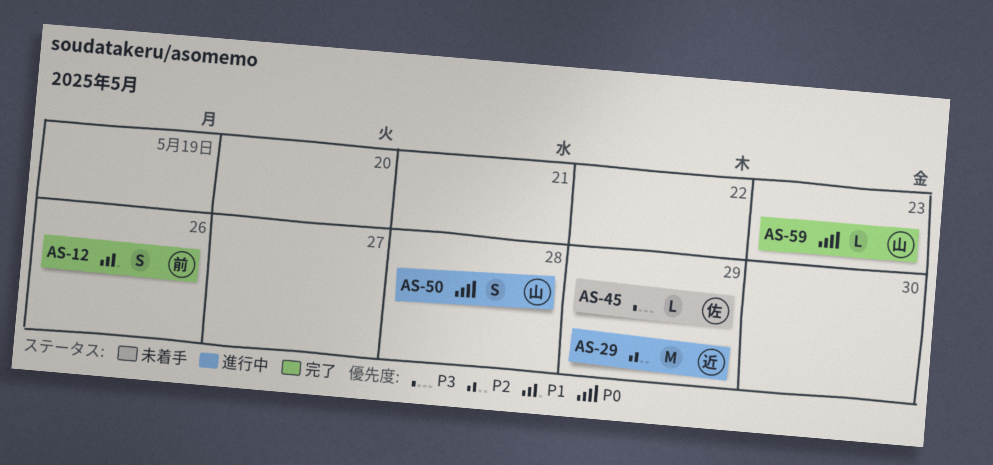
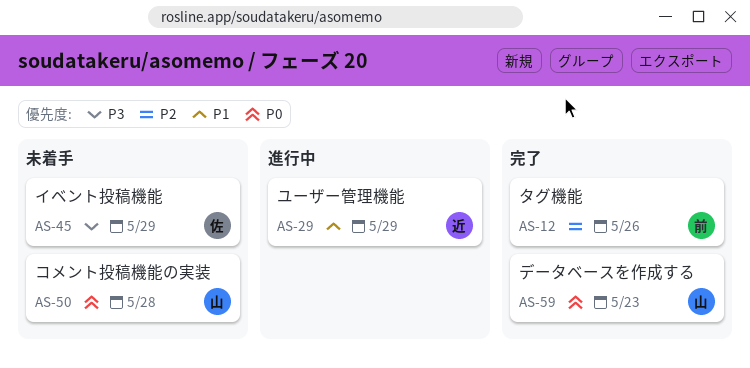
AS-12, priority: P1 -> P2
AS-29, priority: P2 -> P1
AS-50, status: 進行中 -> 未着手

